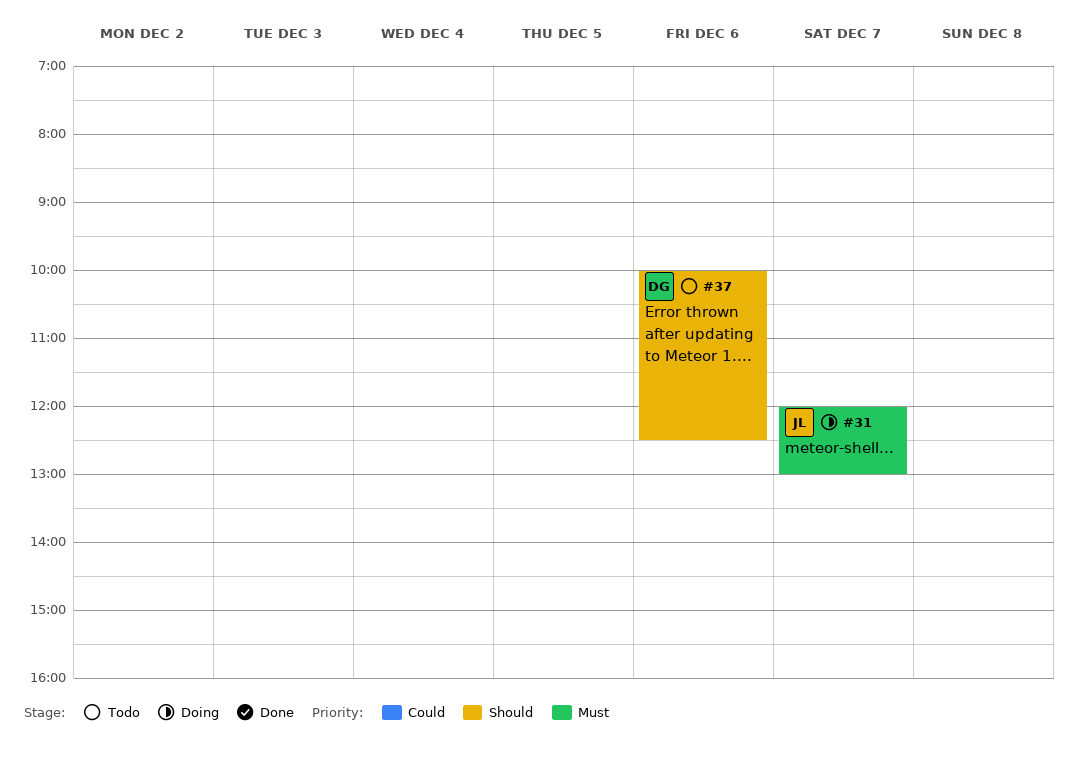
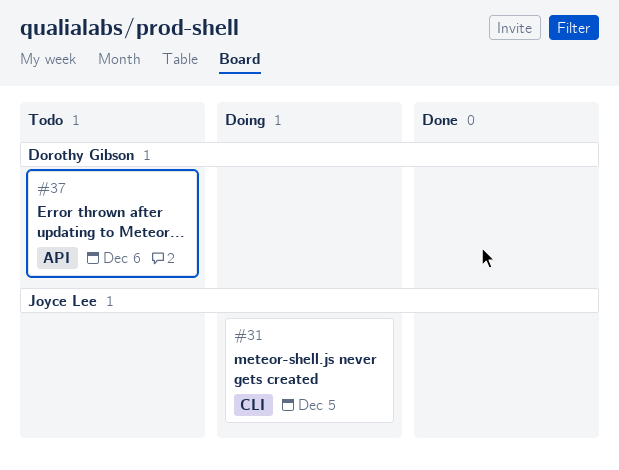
#31, day: Dec 7 -> Dec 5

